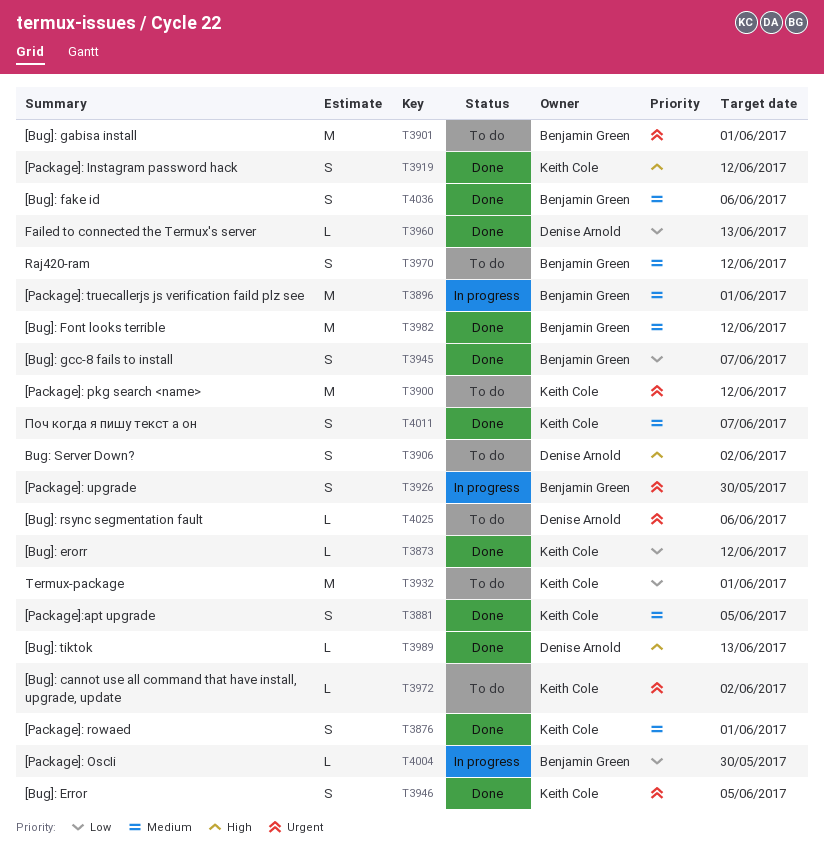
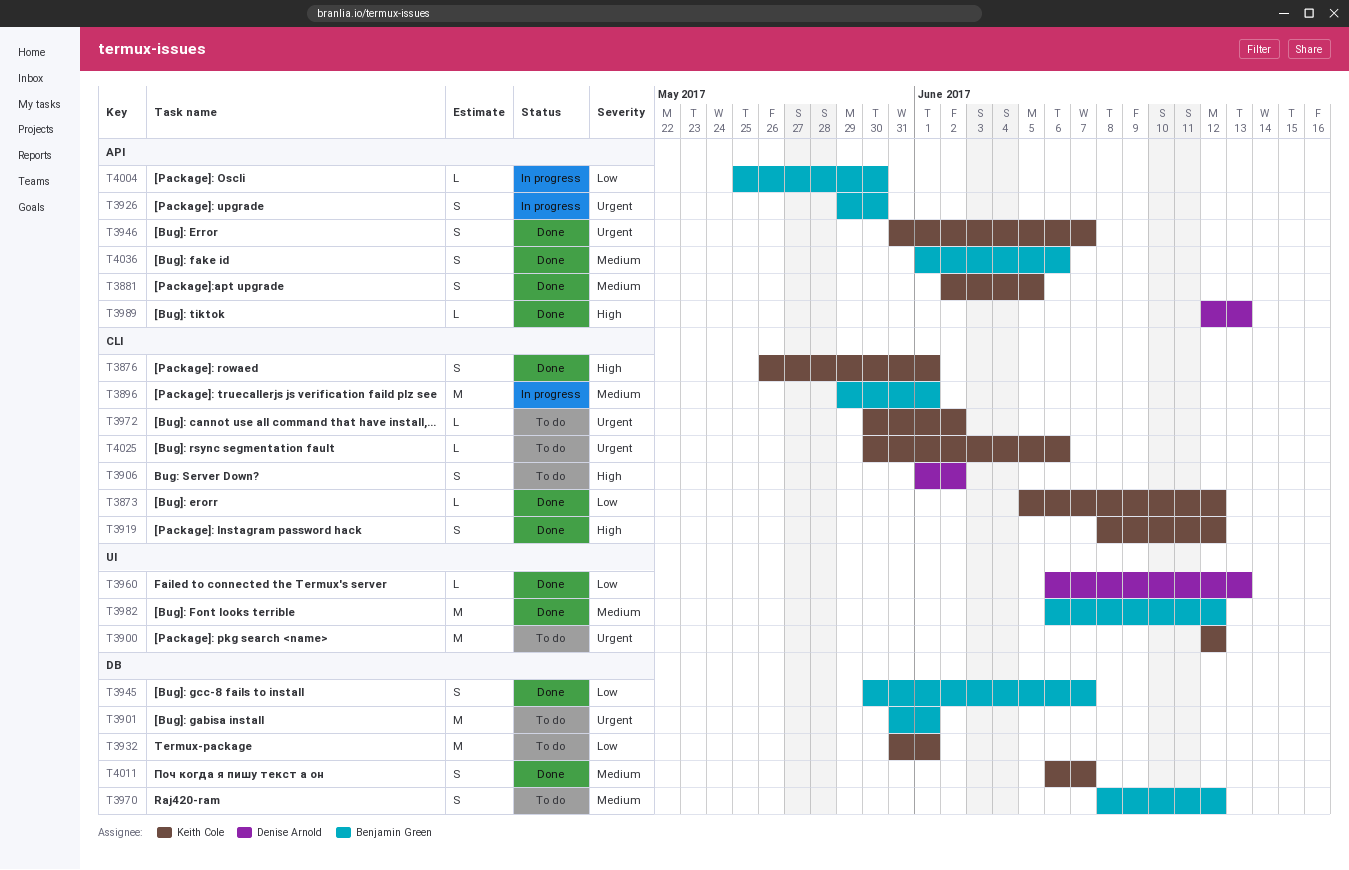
T3876, priority: Medium -> High
T3946, due: Jun 5 -> Jun 7
T4025, owner: Denise Arnold -> Keith Cole

